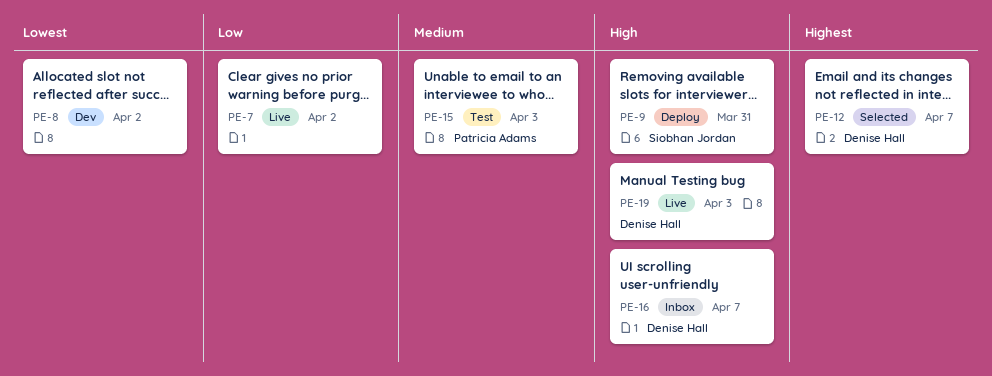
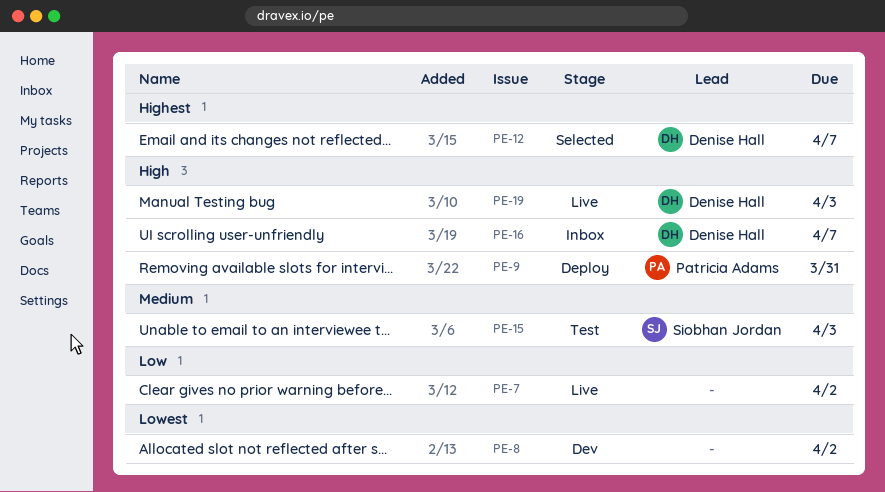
PE-9, owner: Siobhan Jordan -> Patricia Adams
PE-15, owner: Patricia Adams -> Siobhan Jordan

